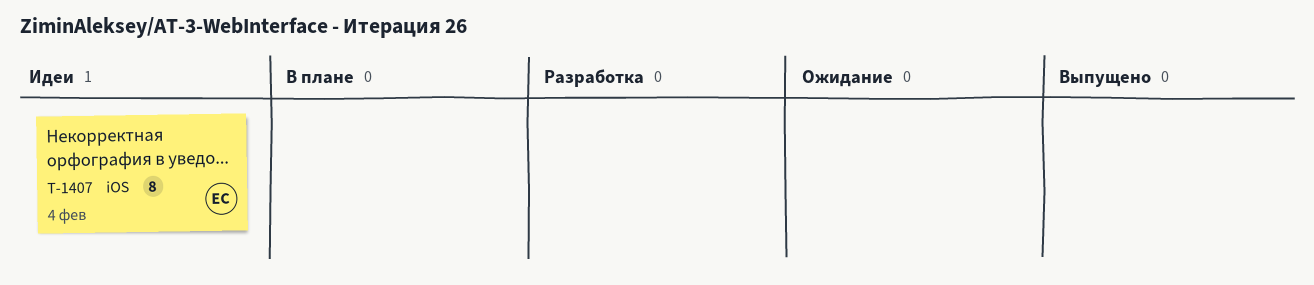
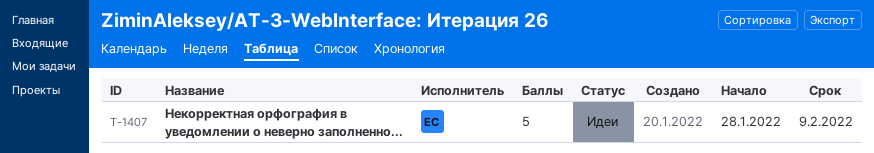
T-1407, estimate: 8 -> 5
T-1407, due: Feb 4 -> Feb 9

